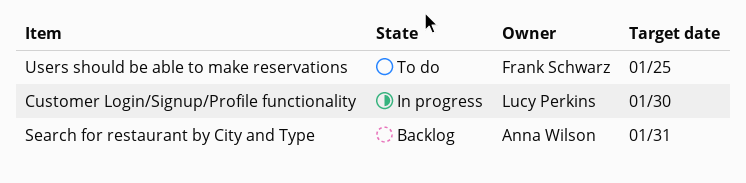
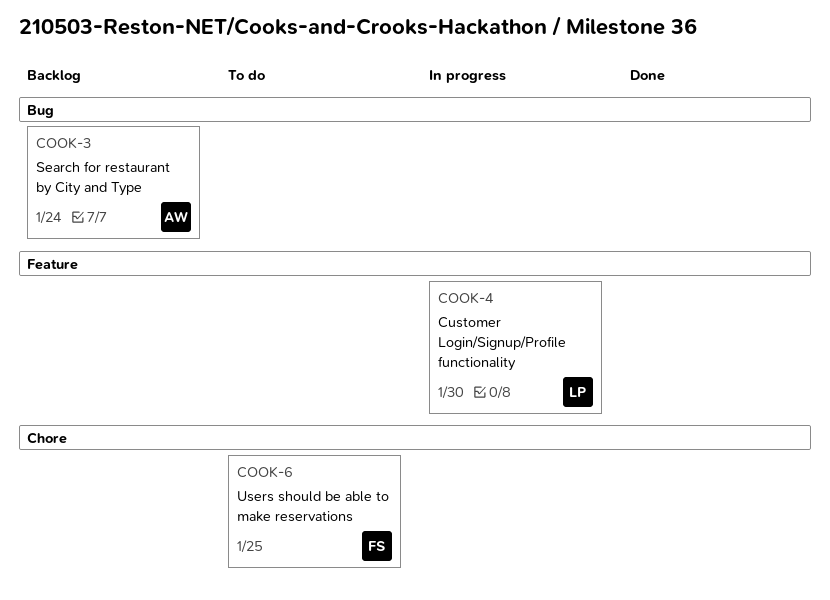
Search for restaurant by City and Type, due: Jan 31 -> Jan 24

